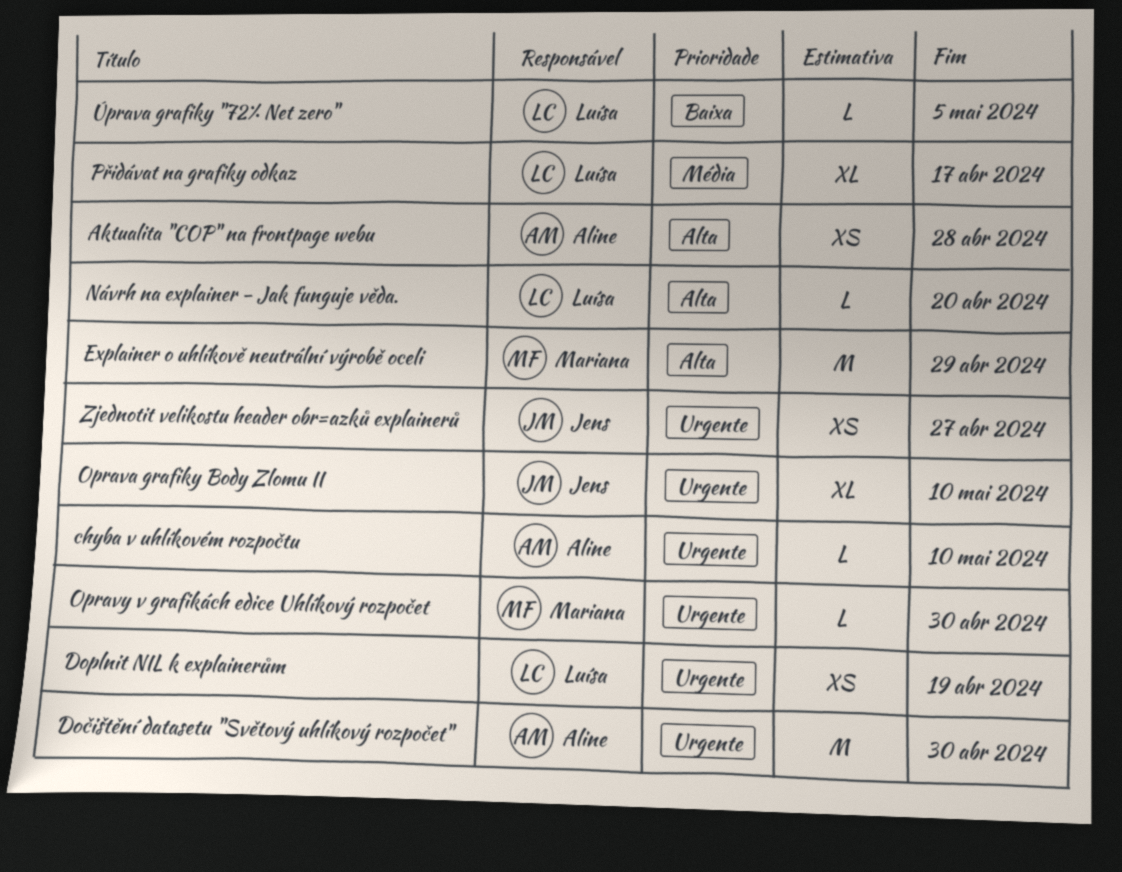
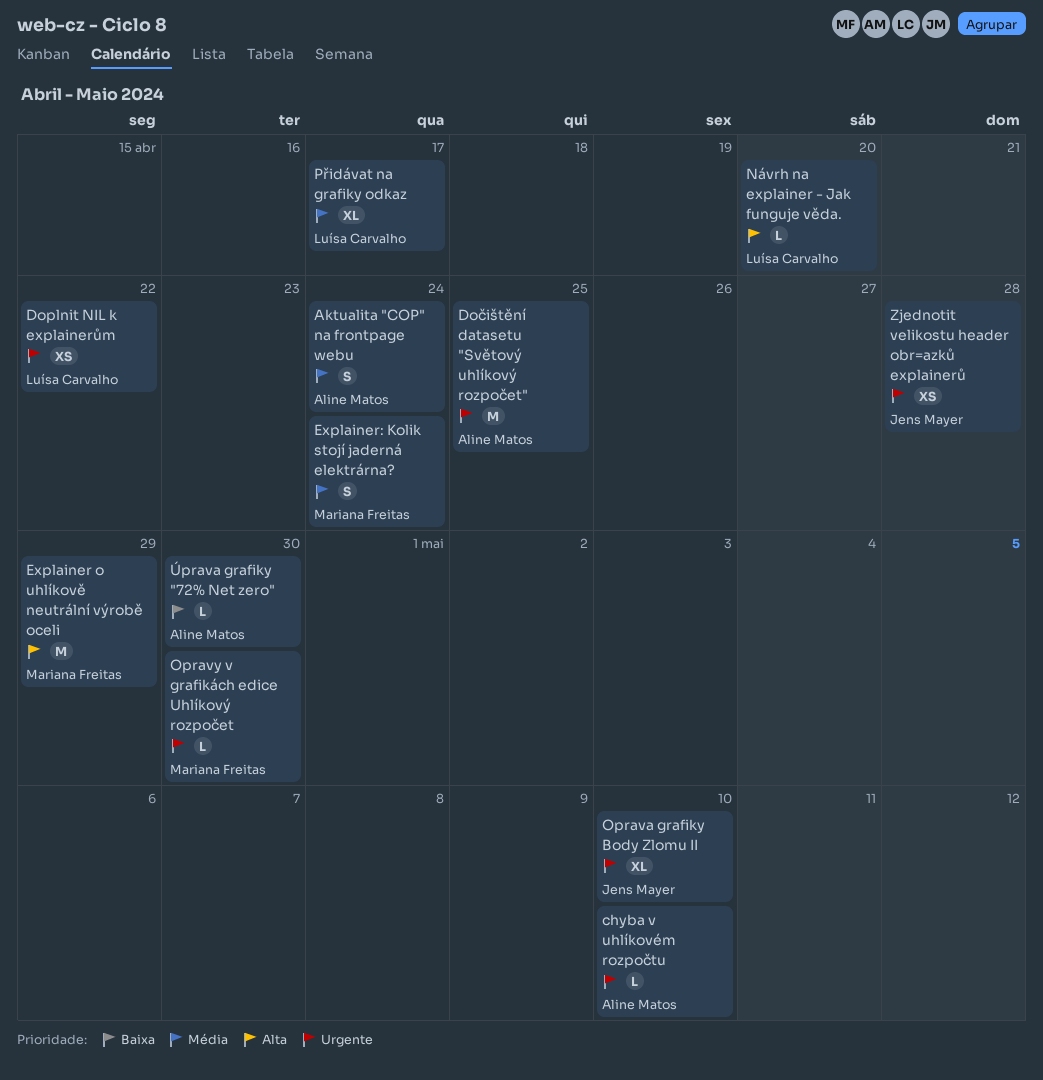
Aktualita "COP" na frontpage webu, priority: Alta -> Média
Aktualita "COP" na frontpage webu, estimate: XS -> S
Aktualita "COP" na frontpage webu, due: Apr 28 -> Apr 24
Doplnit NIL k explainerům, due: Apr 19 -> Apr 22
Dočištění datasetu "Světový uhlíkový rozpočet", due: Apr 30 -> Apr 25
Explainer: Kolik stojí jaderná elektrárna?: none -> present
Zjednotit velikostu header obr=azků explainerů, due: Apr 27 -> Apr 28
Úprava grafiky "72% Net zero", owner: Luísa Carvalho -> Aline Matos
Úprava grafiky "72% Net zero", due: May 5 -> Apr 30

